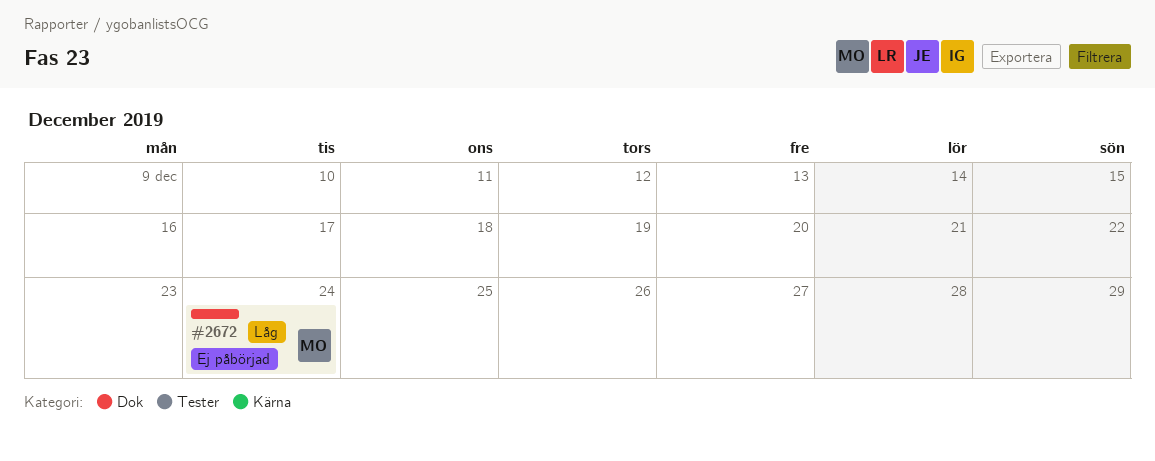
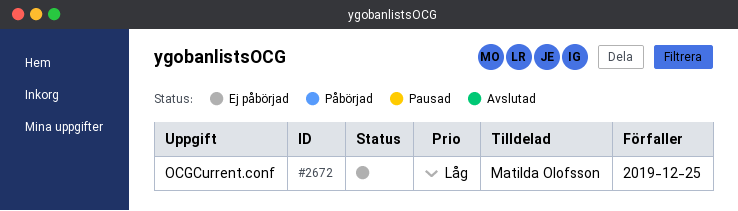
#2672, due: Dec 24 -> Dec 25

